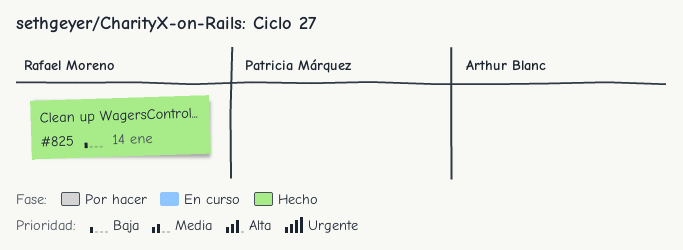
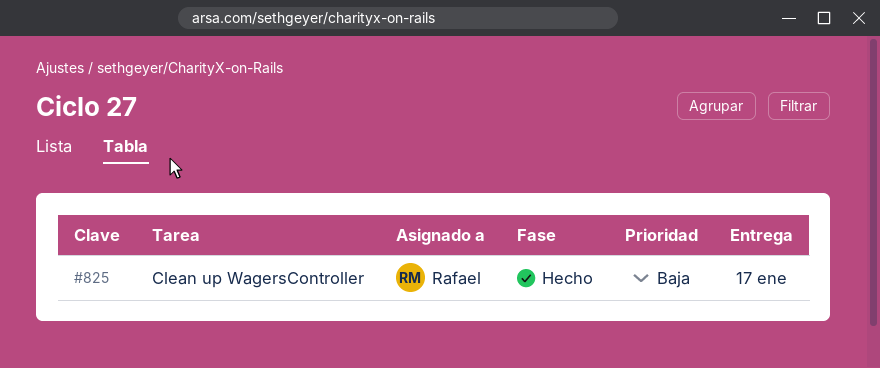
#825, due: Jan 14 -> Jan 17

